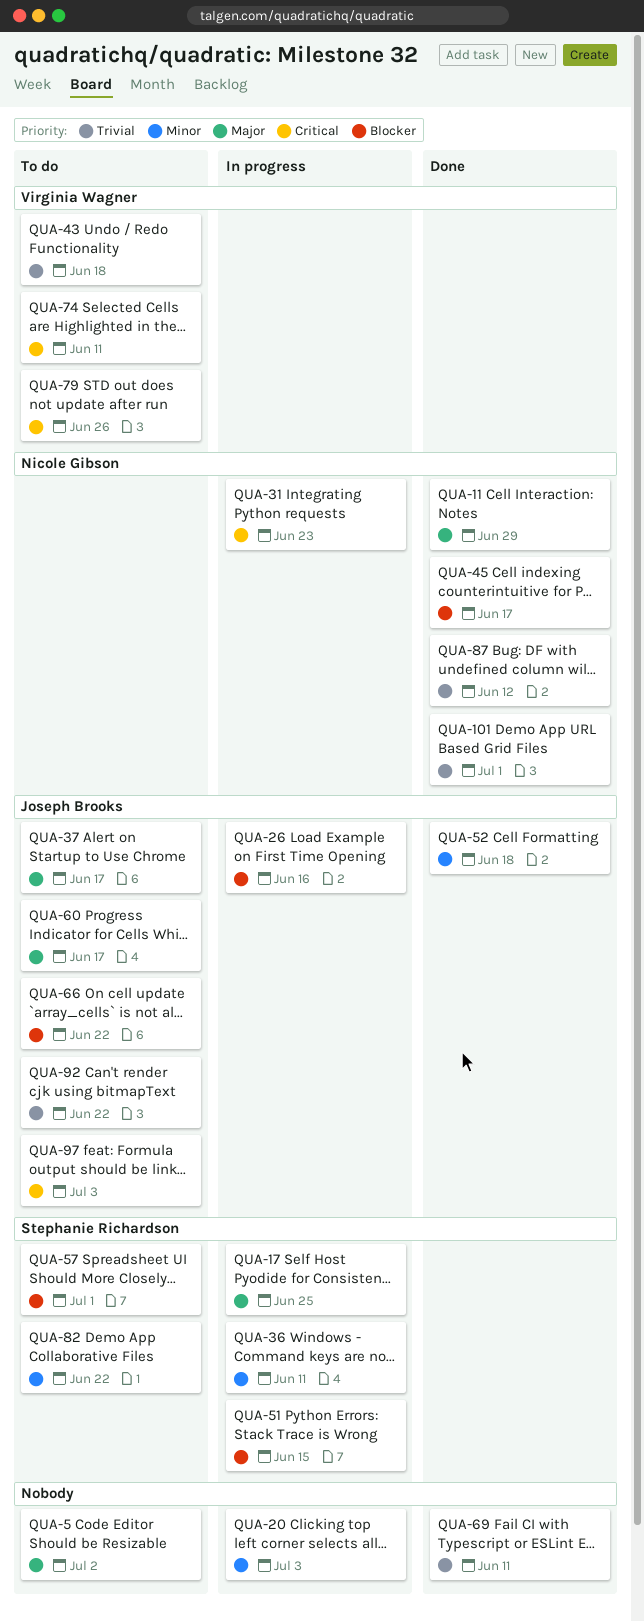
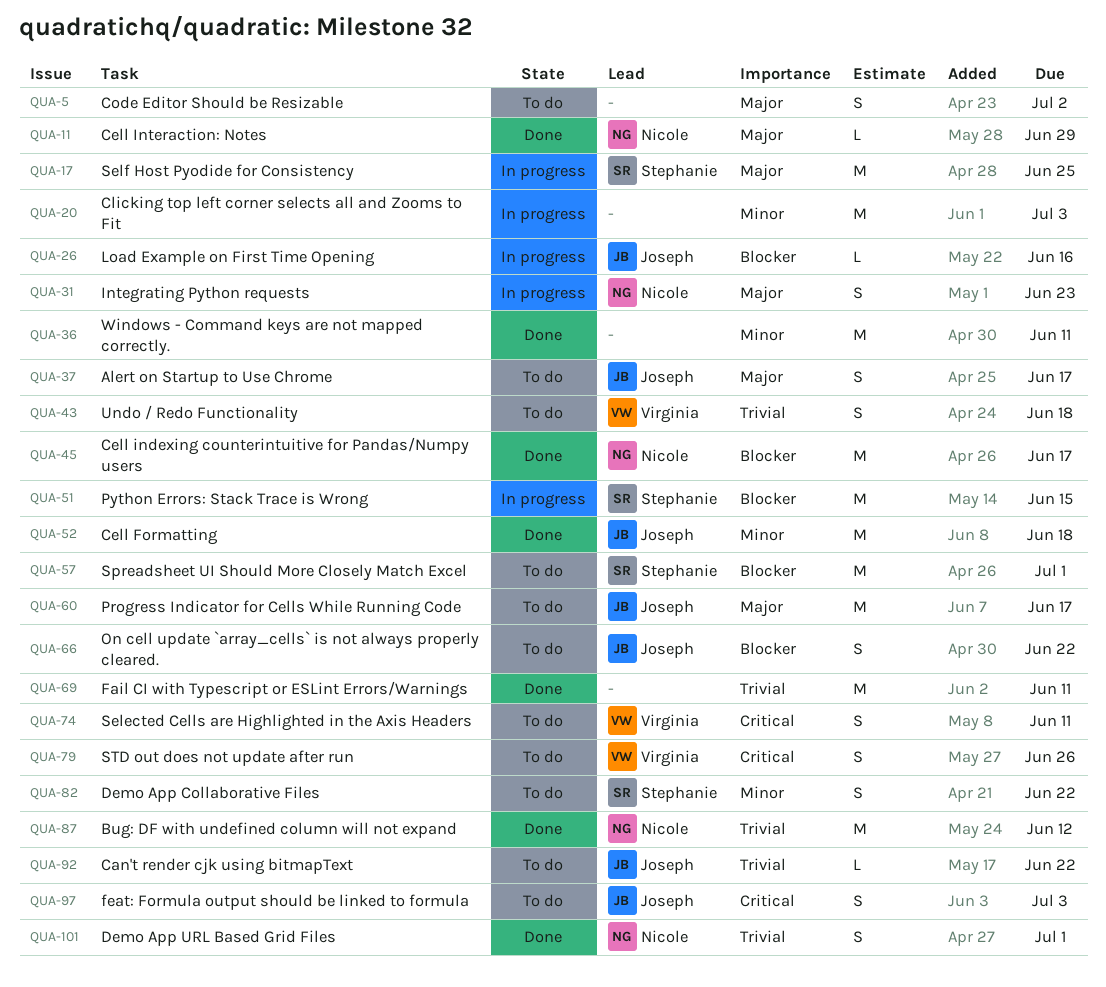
QUA-31, priority: Critical -> Major
QUA-36, status: In progress -> Done
QUA-36, owner: Stephanie Richardson -> none

